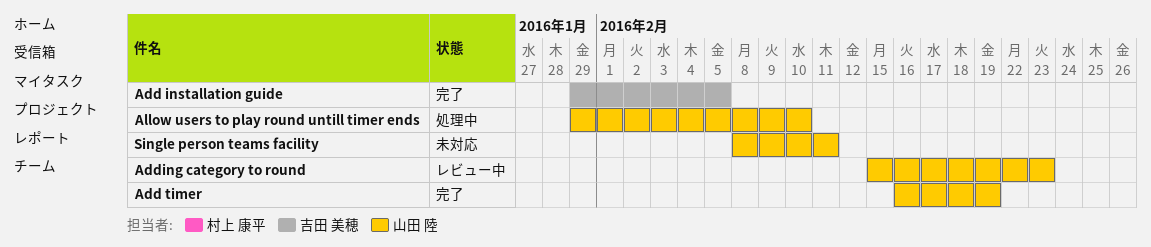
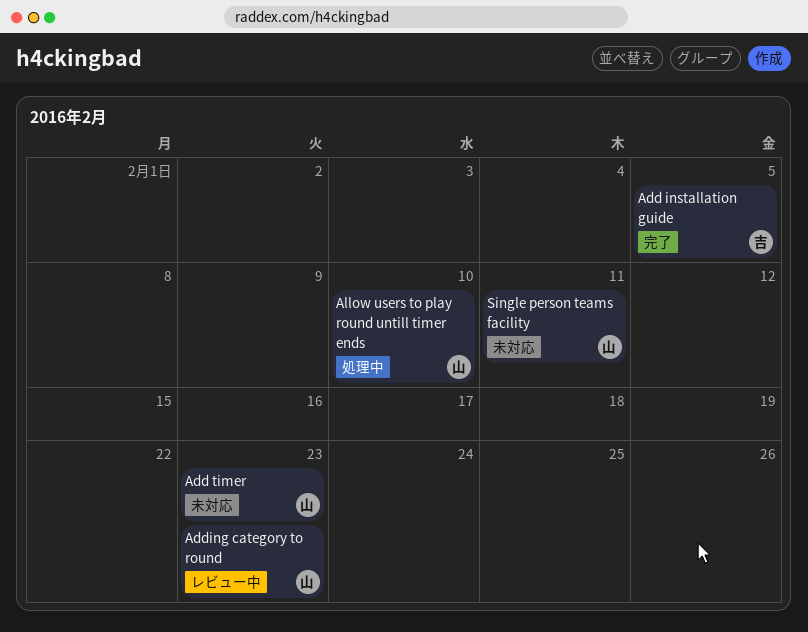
Add timer, status: 完了 -> 未対応
Add timer, due: Feb 19 -> Feb 23

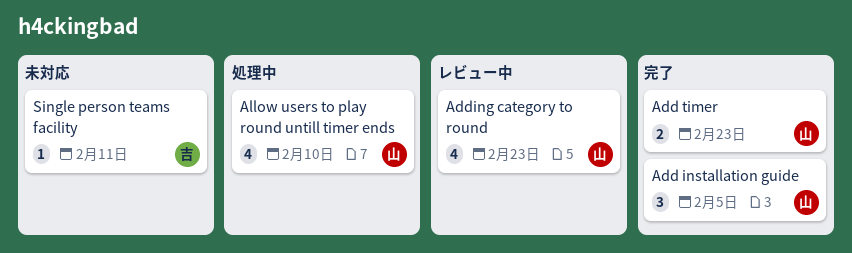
Add installation guide, owner: 吉 -> 山
Add timer, status: 未対応 -> 完了
Single person teams facility, owner: 山 -> 吉

